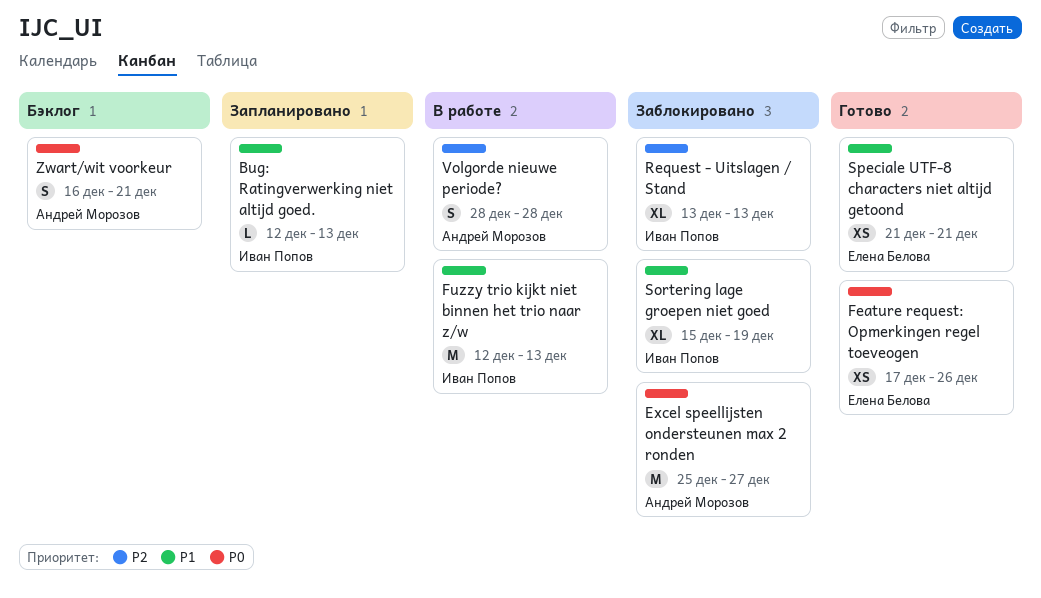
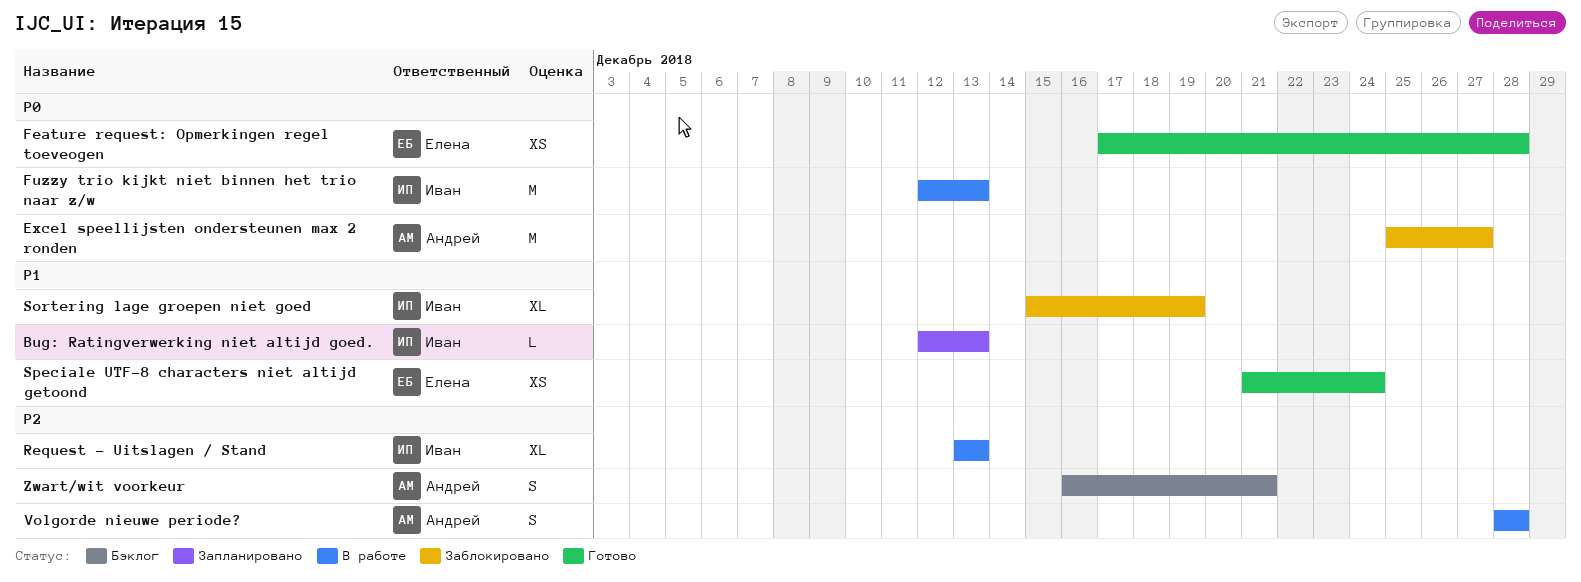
Feature request: Opmerkingen regel toeveogen, due: Dec 26 -> Dec 28
Fuzzy trio kijkt niet binnen het trio naar z/w, priority: P1 -> P0
Request - Uitslagen / Stand, status: Заблокировано -> В работе
Speciale UTF-8 characters niet altijd getoond, due: Dec 21 -> Dec 24
Zwart/wit voorkeur, priority: P0 -> P2

